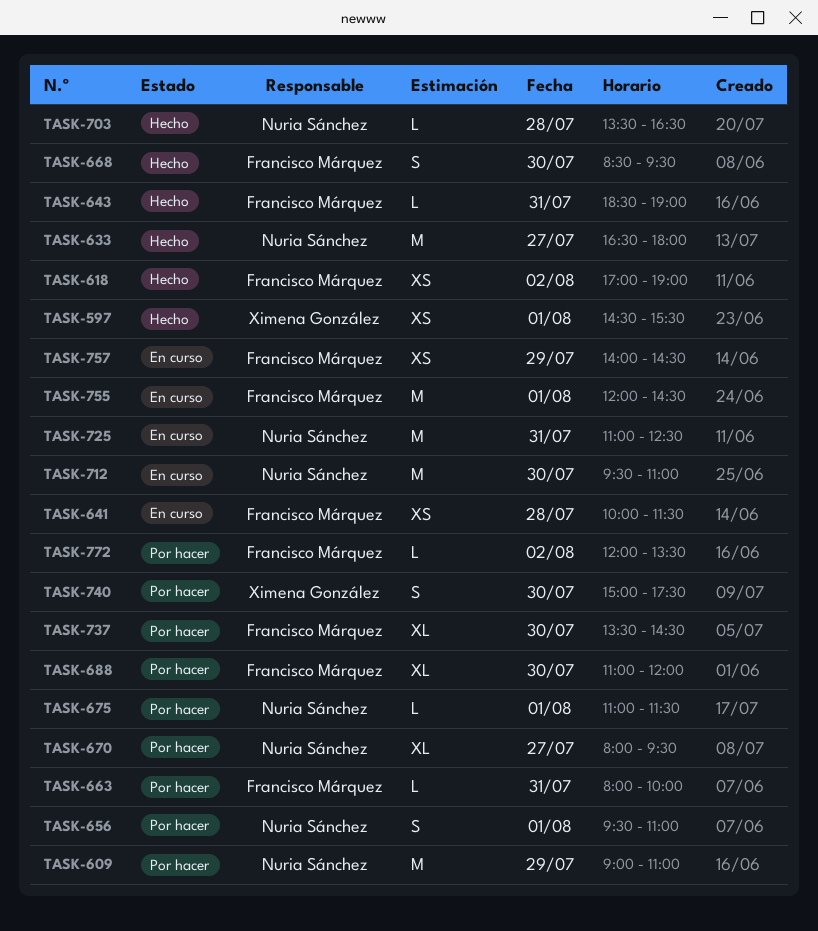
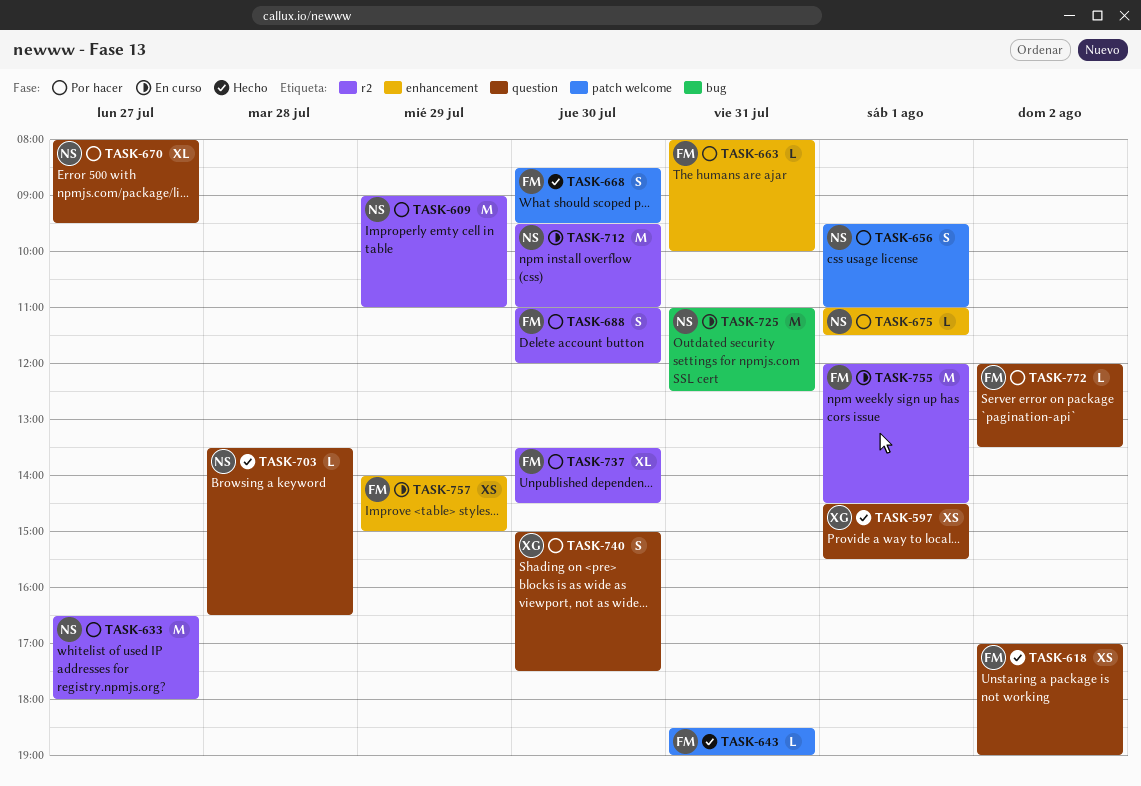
TASK-633, status: Hecho -> Por hacer
TASK-641: present -> none
TASK-688, estimate: XL -> S
TASK-757, ends: 14:30 -> 15:00

